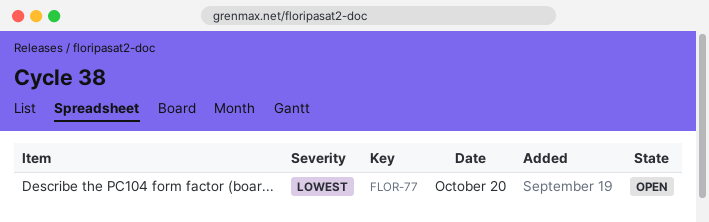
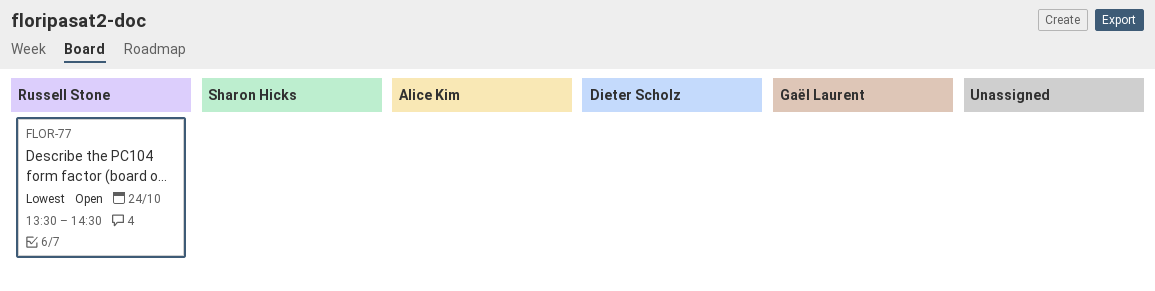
FLOR-77, day: Oct 20 -> Oct 24

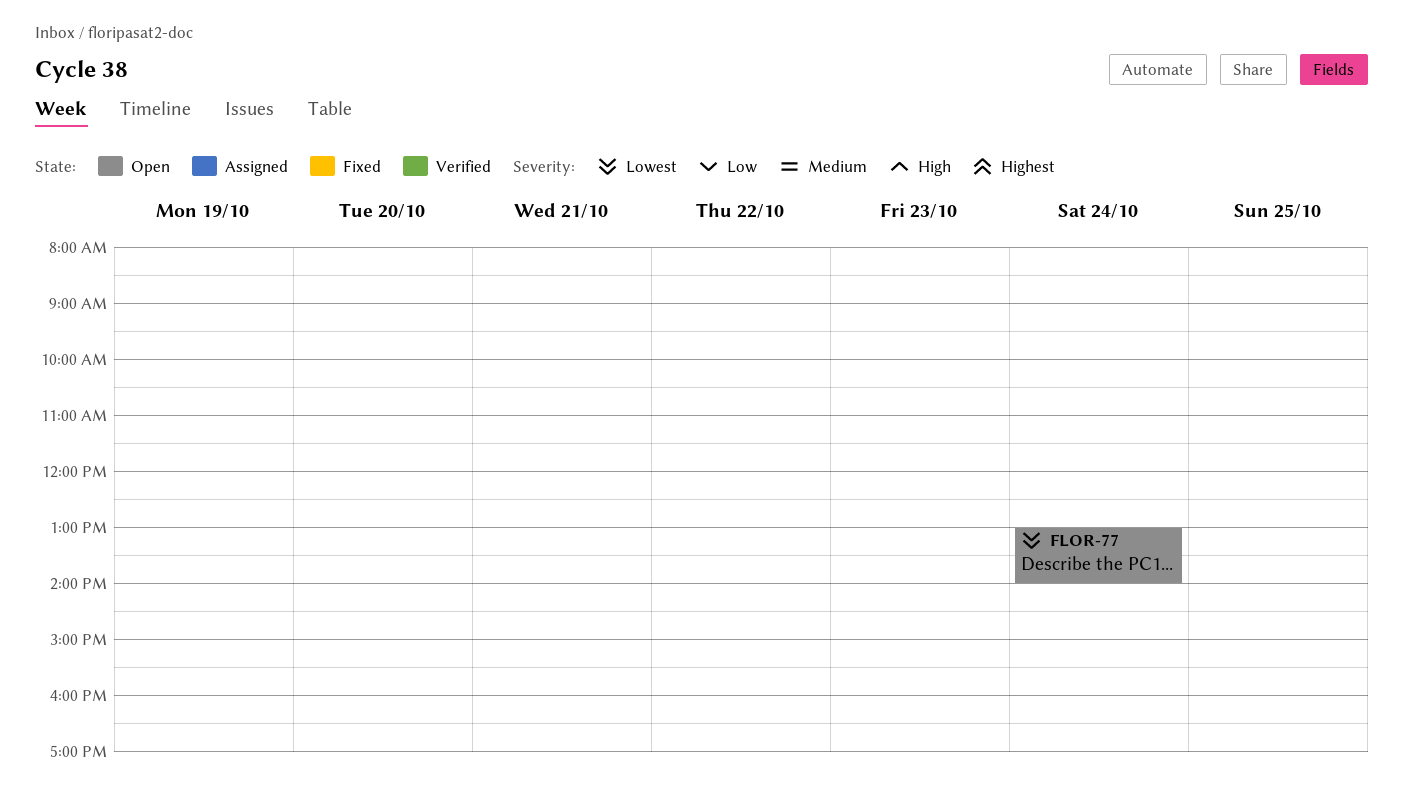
FLOR-77, begins: 13:30 -> 13:00
FLOR-77, ends: 14:30 -> 14:00

